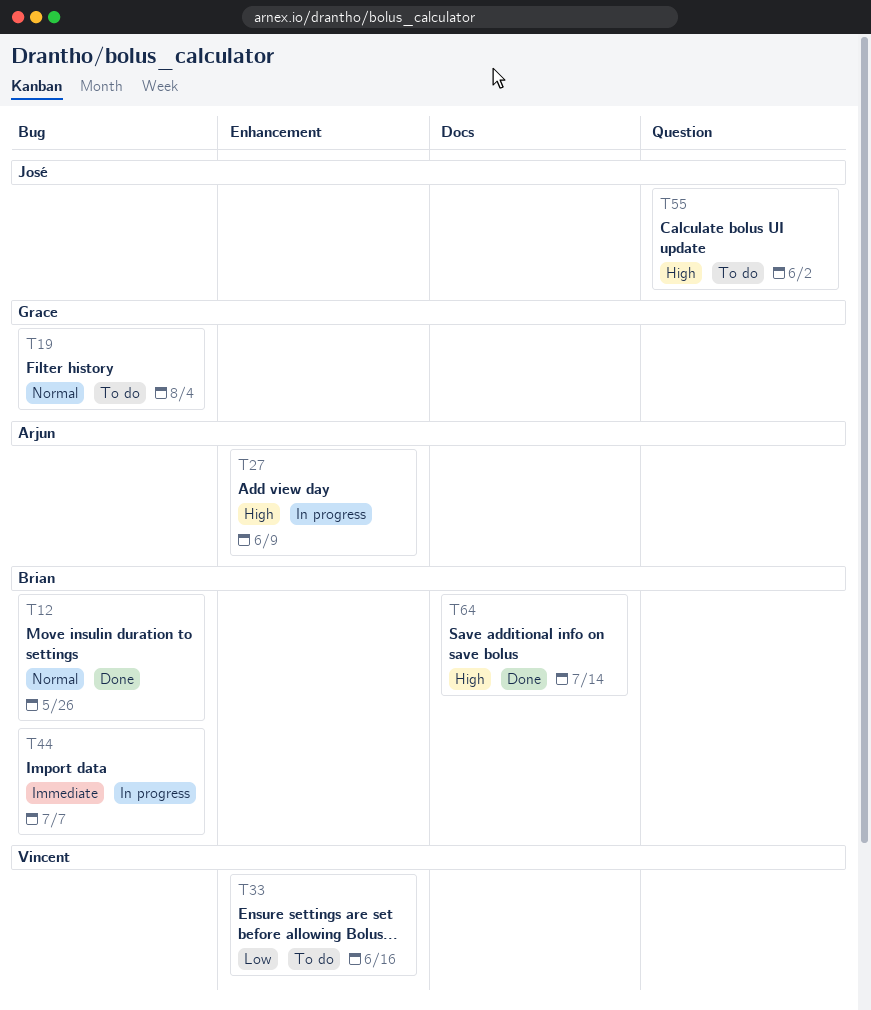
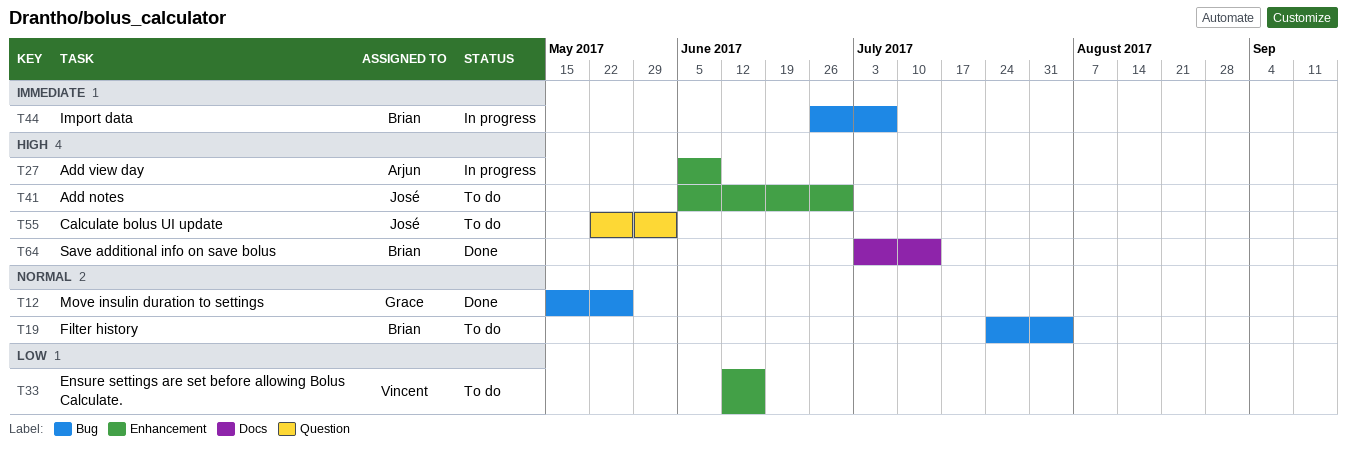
T12, owner: Brian -> Grace
T19, owner: Grace -> Brian
T41: none -> present

